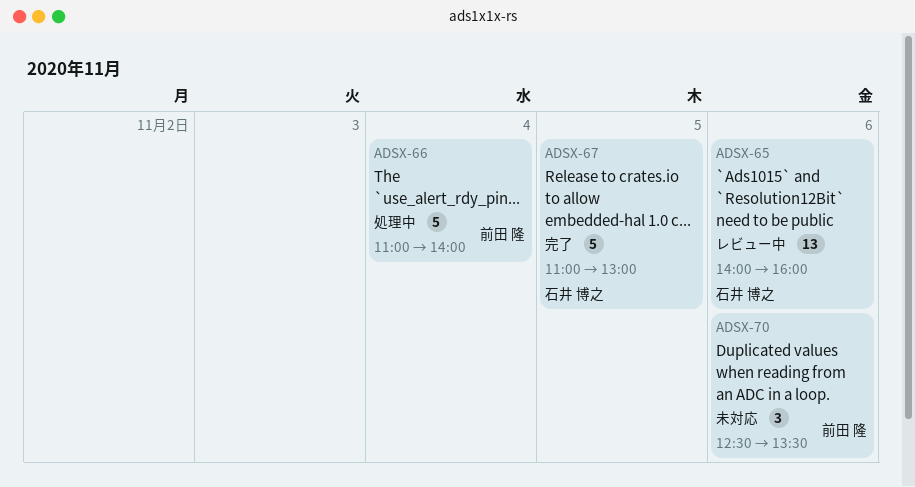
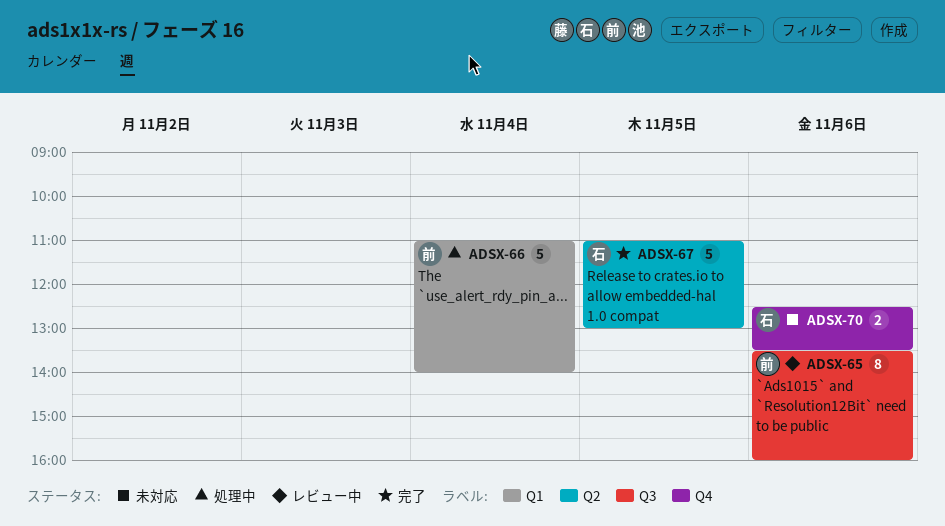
ADSX-65, owner: 石井 博之 -> 前田 隆
ADSX-65, estimate: 13 -> 8
ADSX-65, begins: 14:00 -> 13:30
ADSX-70, owner: 前田 隆 -> 石井 博之
ADSX-70, estimate: 3 -> 2

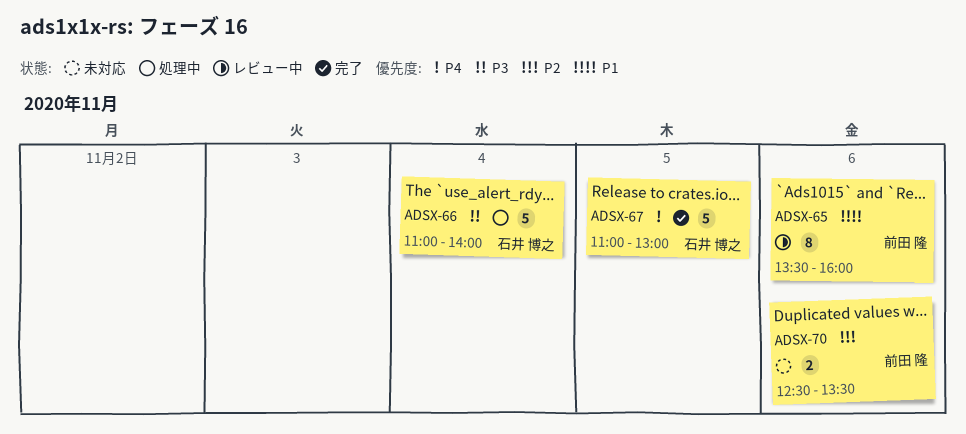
ADSX-66, owner: 前田 隆 -> 石井 博之
ADSX-70, owner: 石井 博之 -> 前田 隆

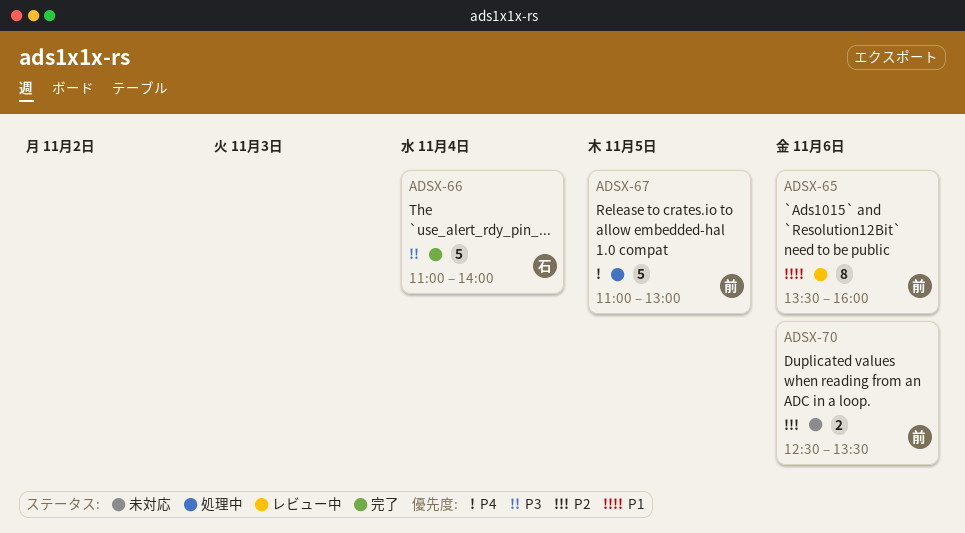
ADSX-66, status: 処理中 -> 完了
ADSX-67, status: 完了 -> 処理中
ADSX-67, owner: 石井 博之 -> 前田 隆

